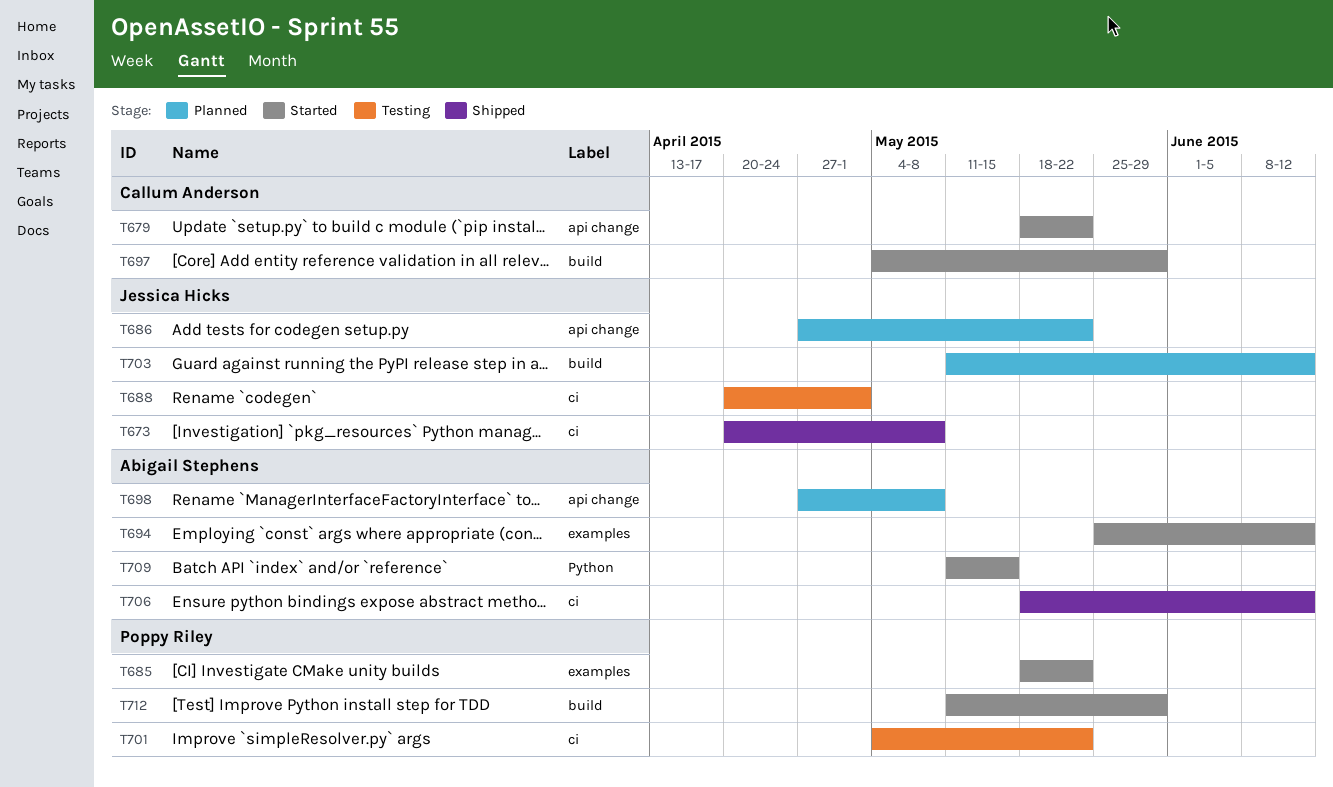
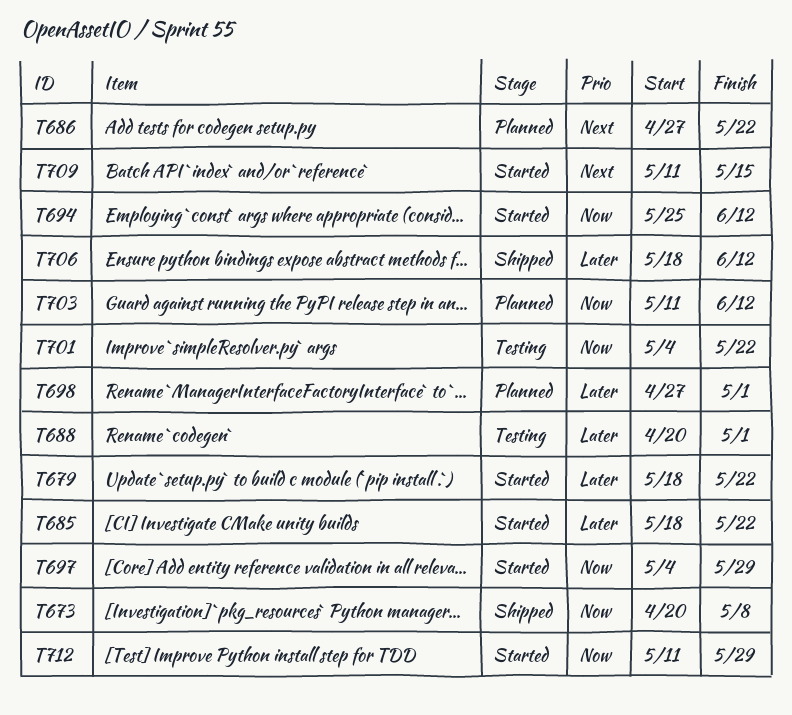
T698, due: May 8 -> May 1

